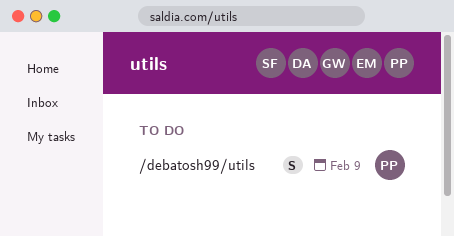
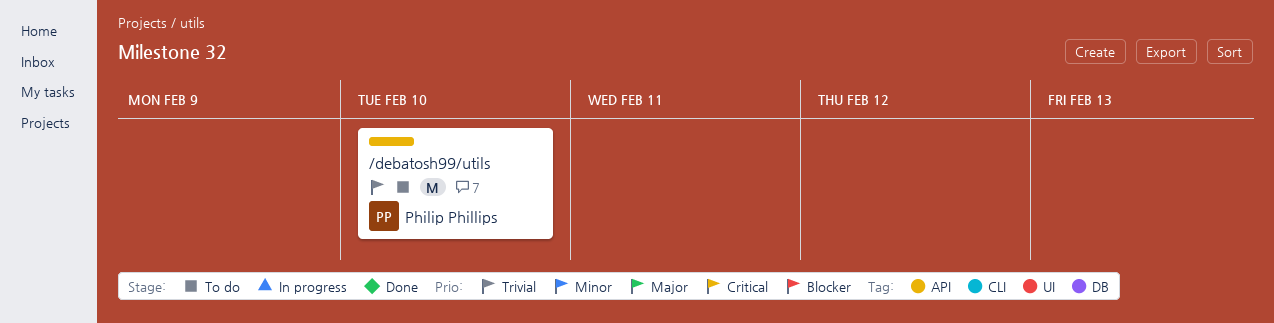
/debatosh99/utils, estimate: S -> M
/debatosh99/utils, due: Feb 9 -> Feb 10

